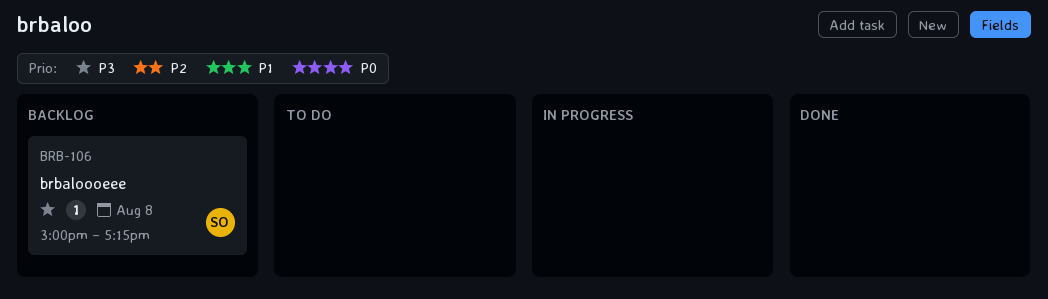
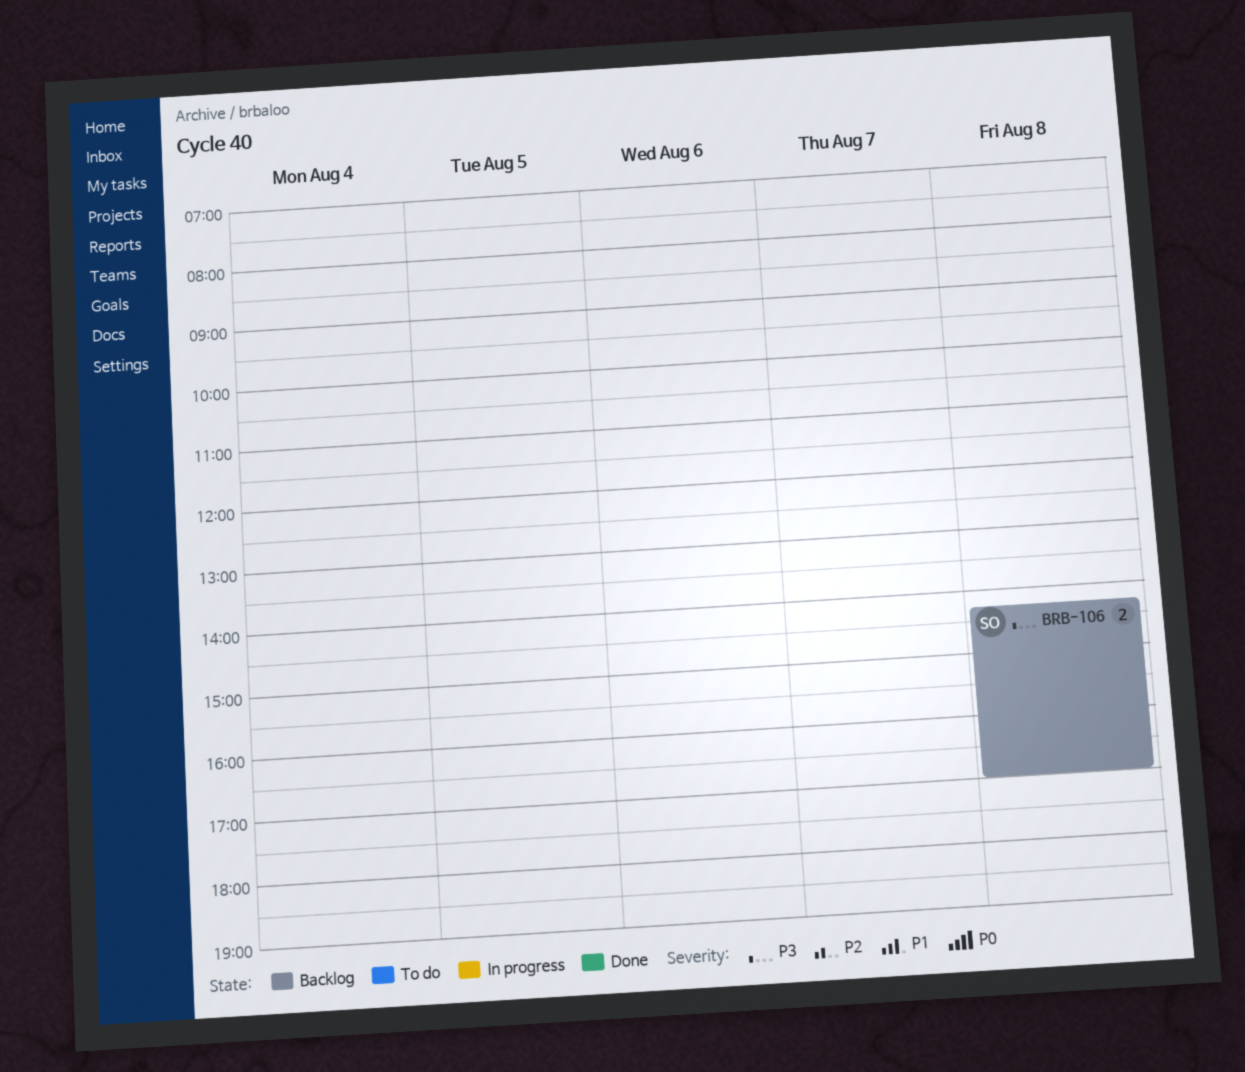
BRB-106, estimate: 1 -> 2
BRB-106, begins: 15:00 -> 14:15
BRB-106, ends: 17:15 -> 17:00

